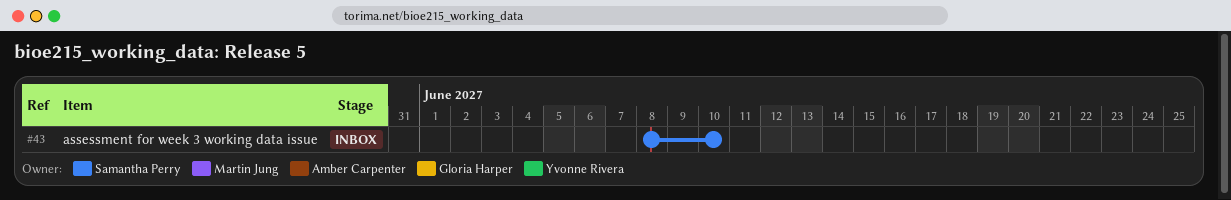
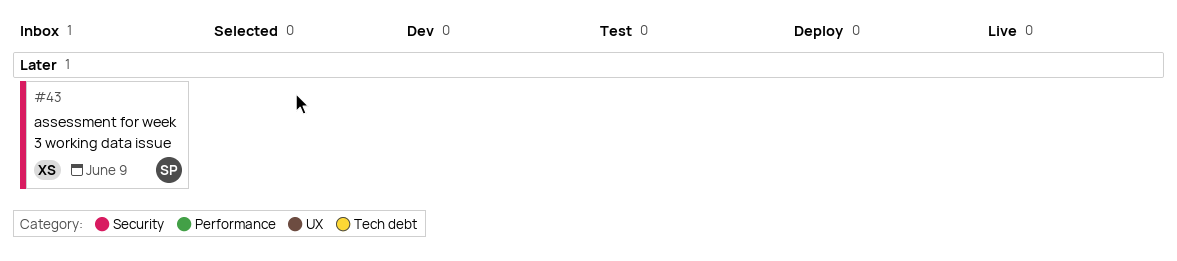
#43, due: Jun 10 -> Jun 9

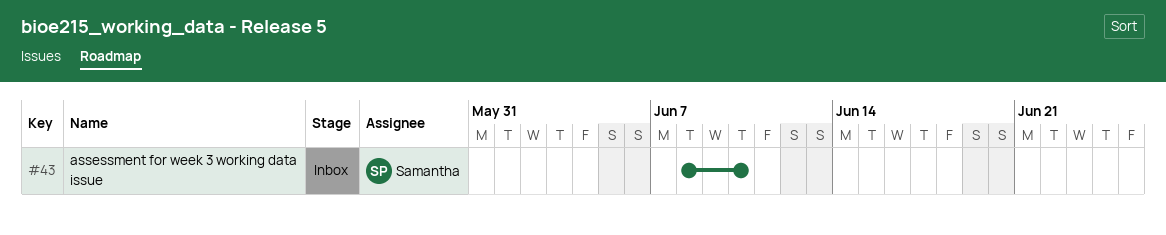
#43, due: Jun 9 -> Jun 10

